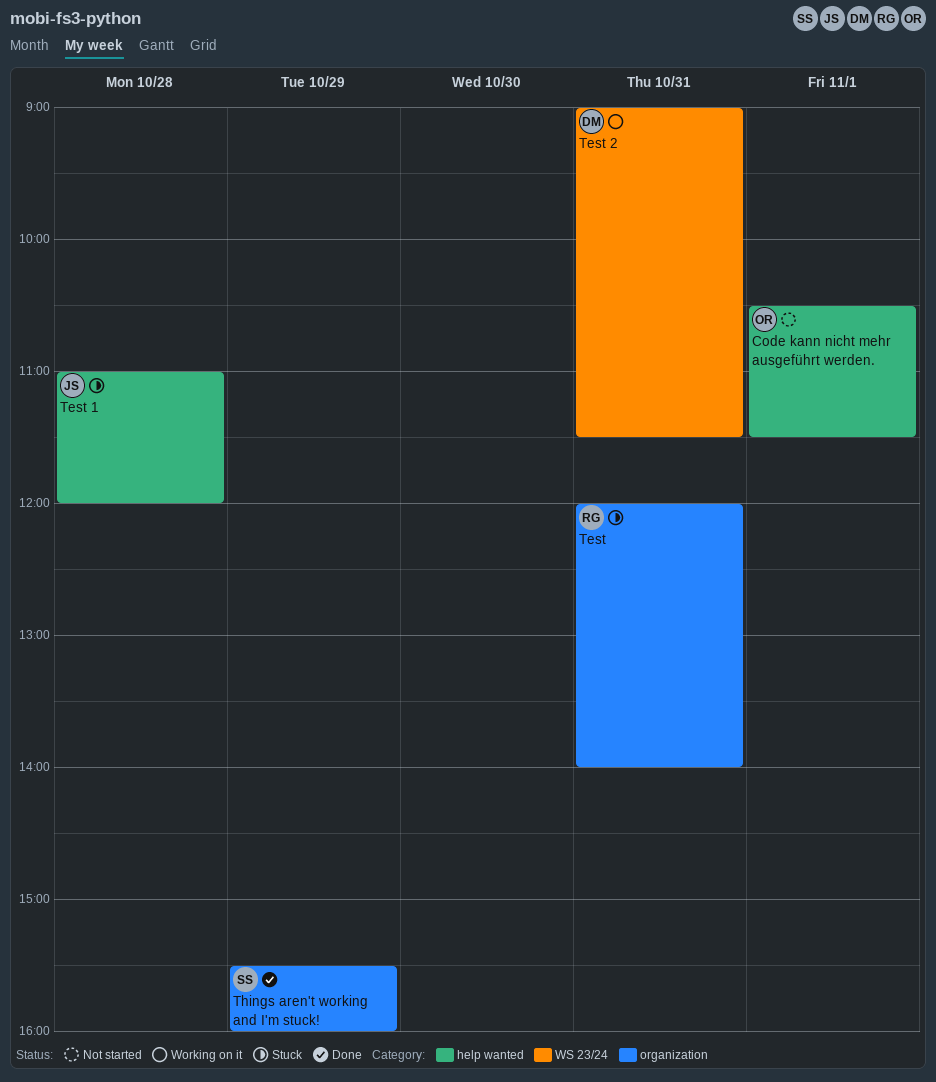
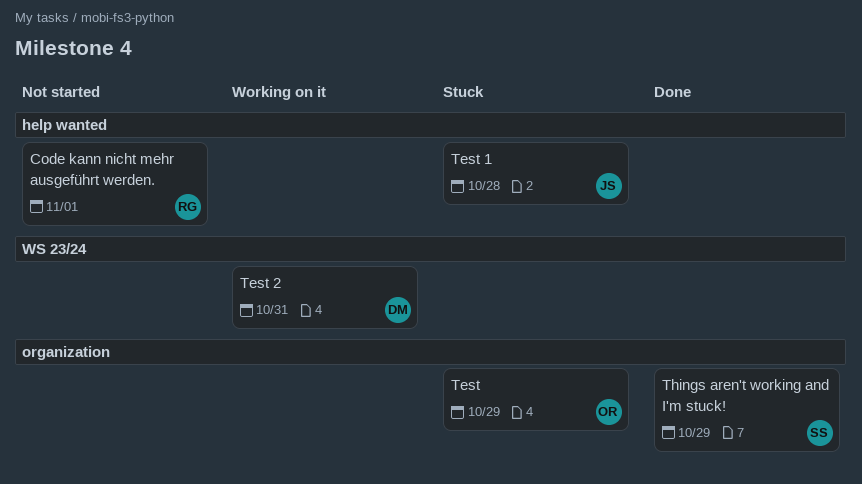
Code kann nicht mehr ausgeführt werden., owner: OR -> RG
Test, owner: RG -> OR
Test, day: Oct 31 -> Oct 29

